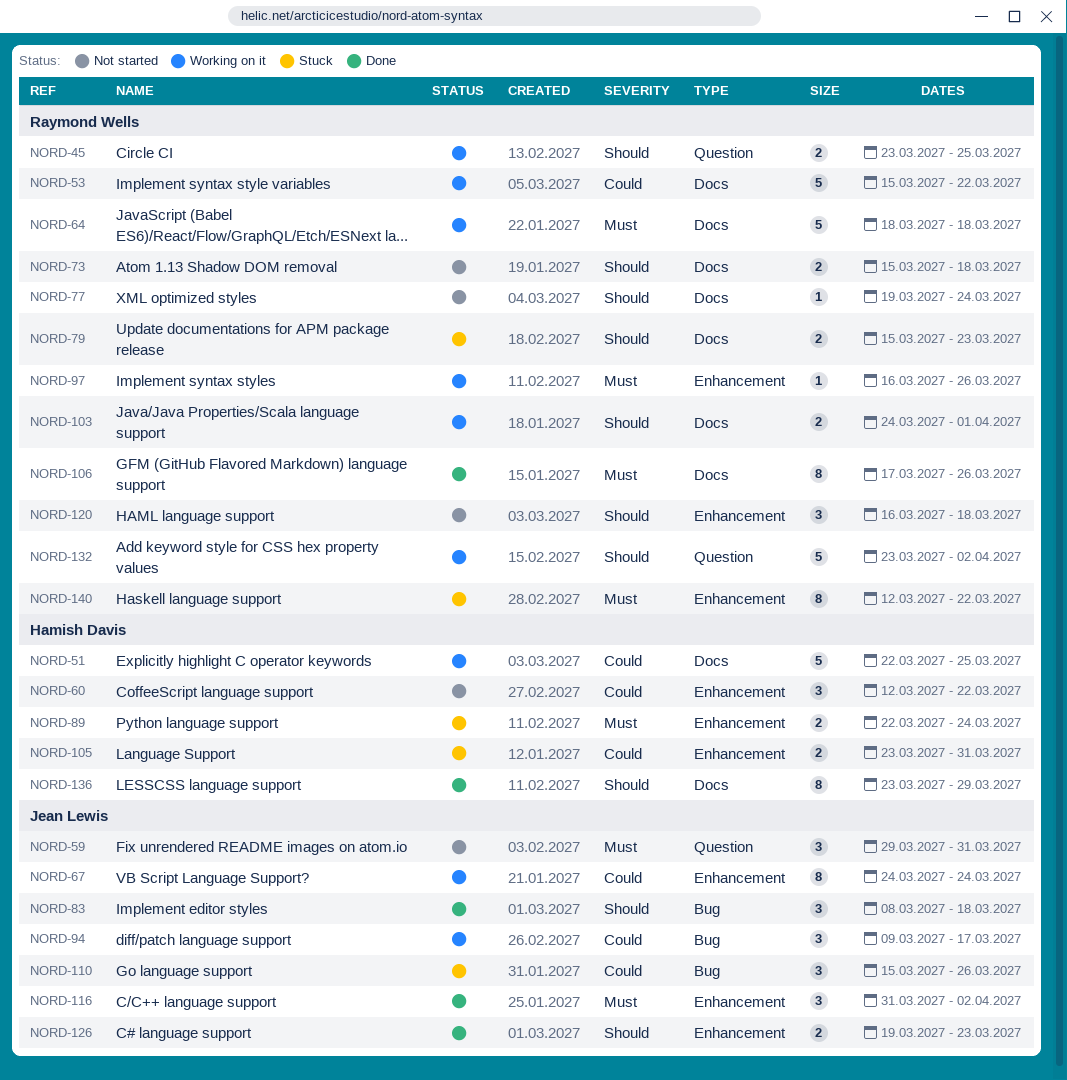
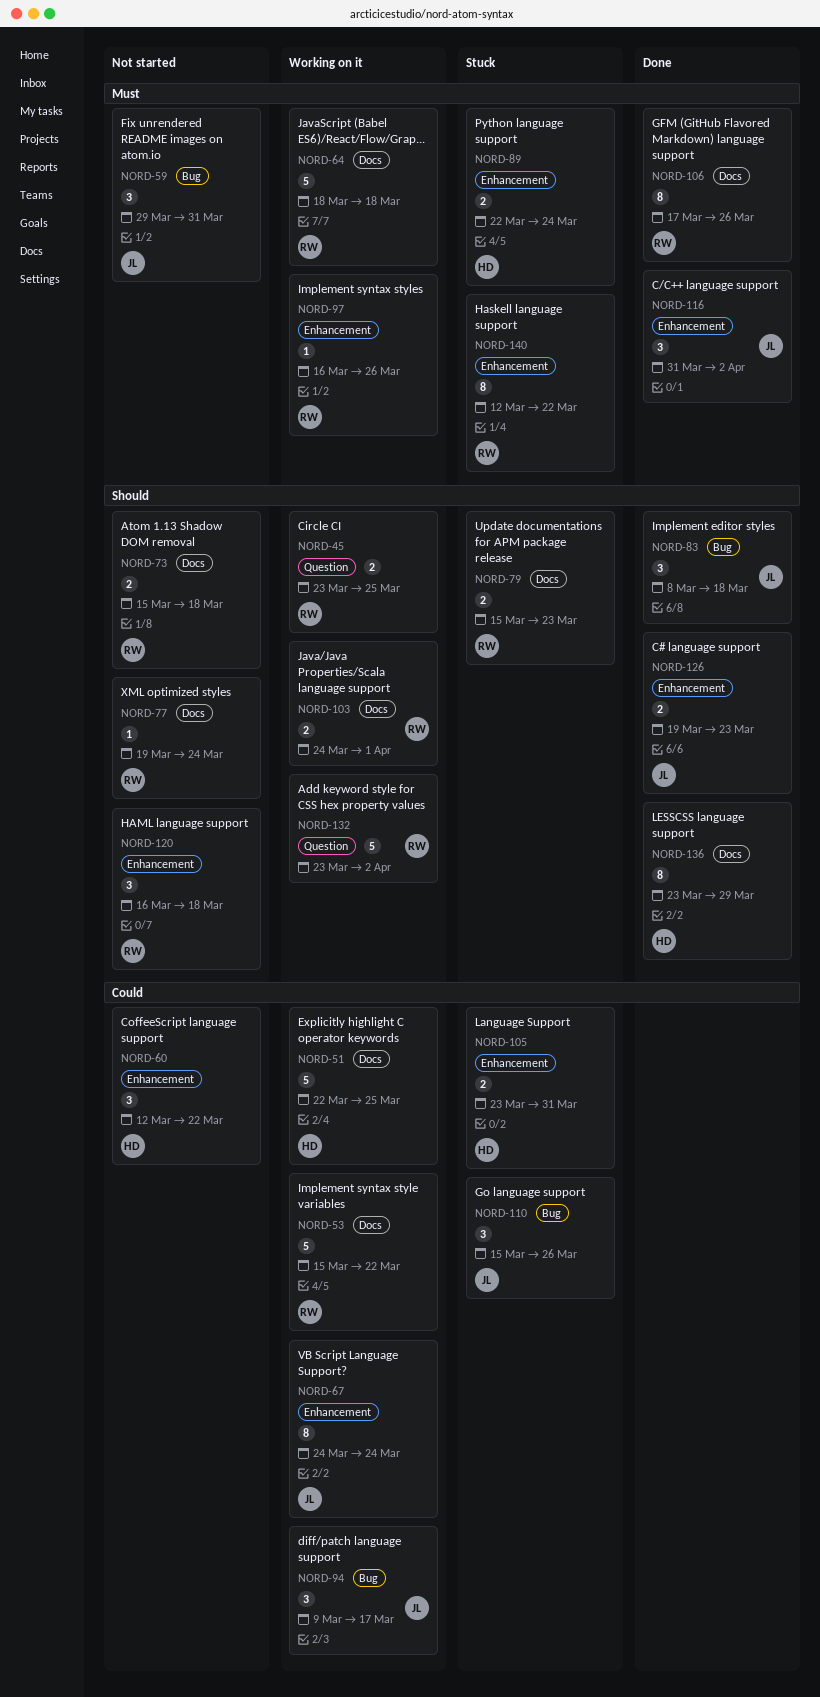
NORD-59, label: Question -> Bug

